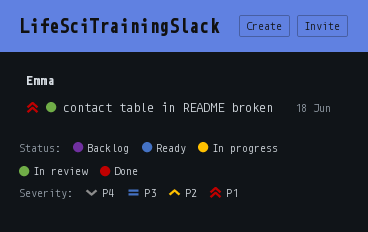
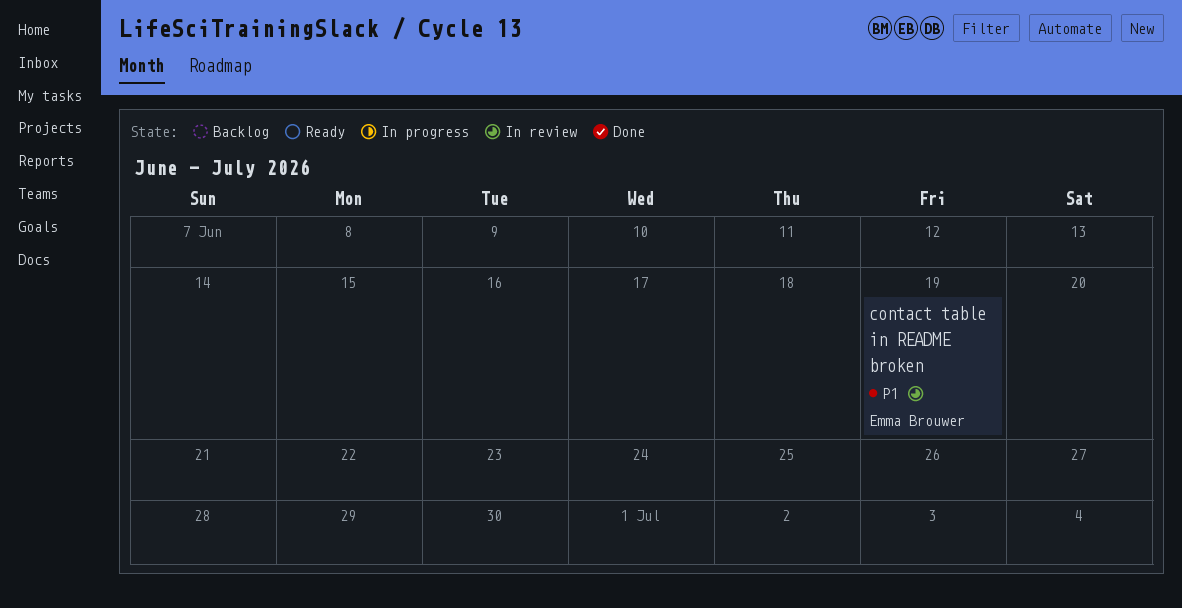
contact table in README broken, due: Jun 18 -> Jun 19

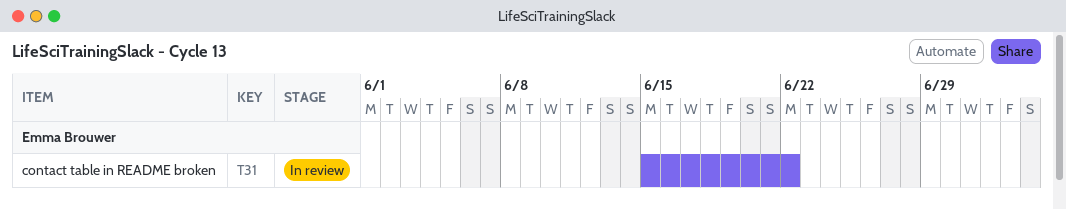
contact table in README broken, due: Jun 19 -> Jun 22

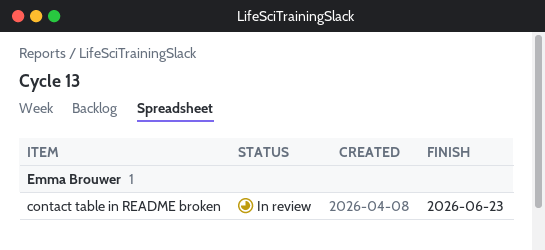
contact table in README broken, due: Jun 22 -> Jun 23

